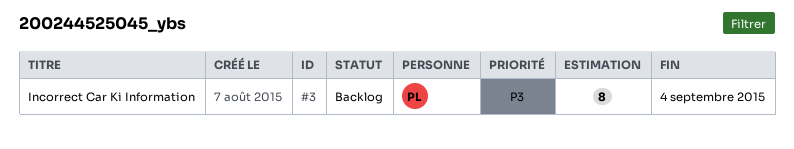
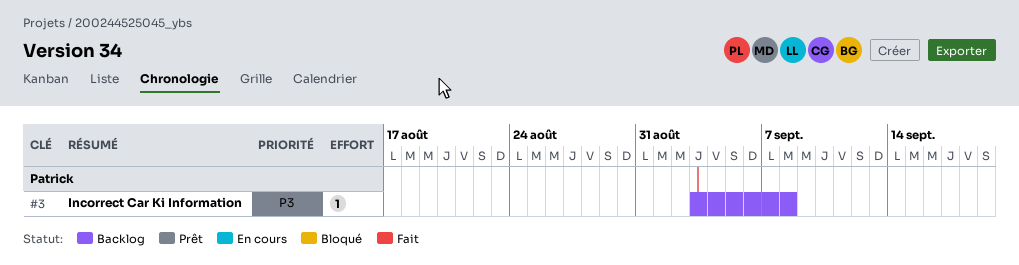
#3, estimate: 8 -> 1
#3, due: Sep 4 -> Sep 8

